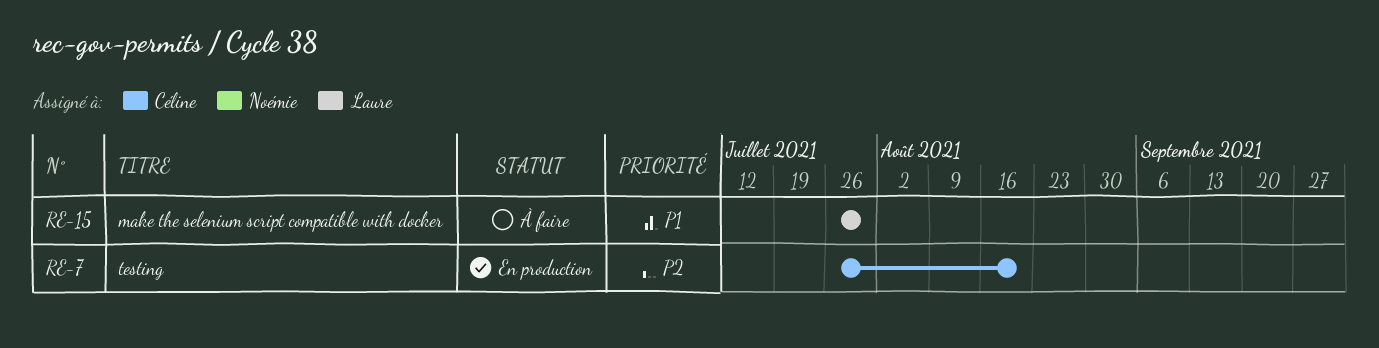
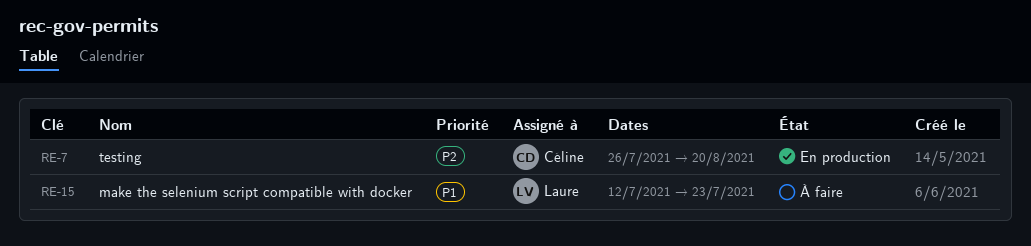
RE-15, start: Jul 26 -> Jul 12
RE-15, due: Jul 30 -> Jul 23

